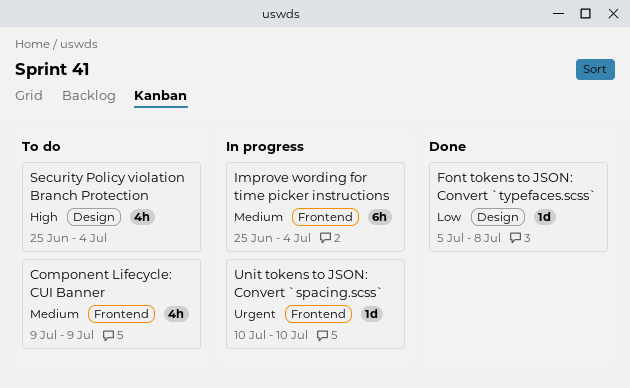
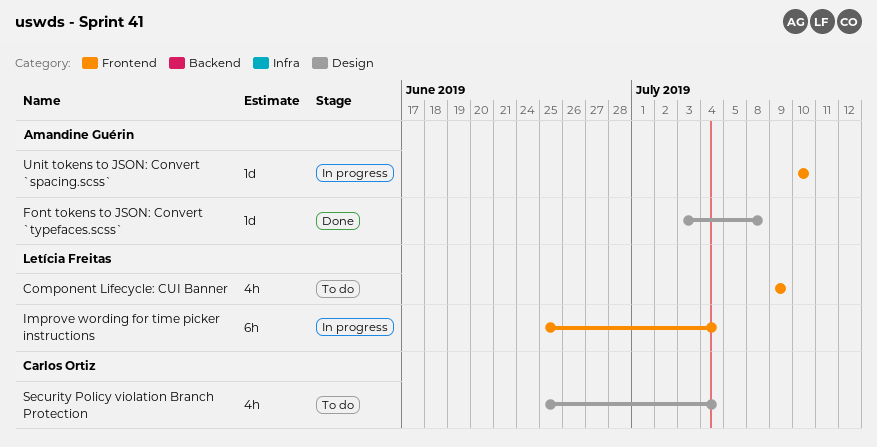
Font tokens to JSON: Convert `typefaces.scss`, start: Jul 5 -> Jul 3

